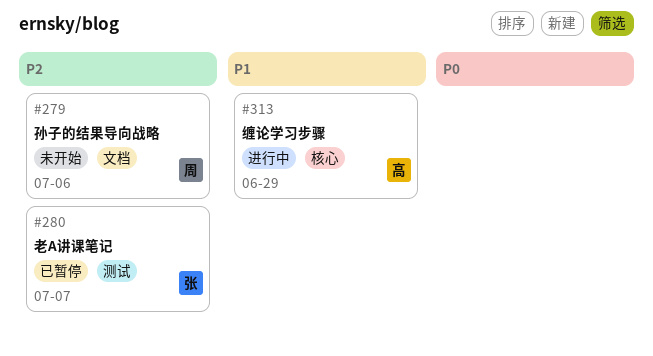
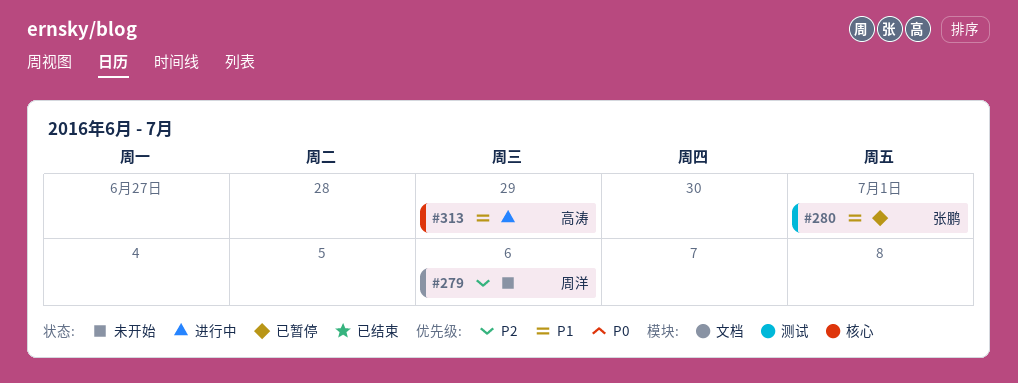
#280, priority: P2 -> P1
#280, due: Jul 7 -> Jul 1

